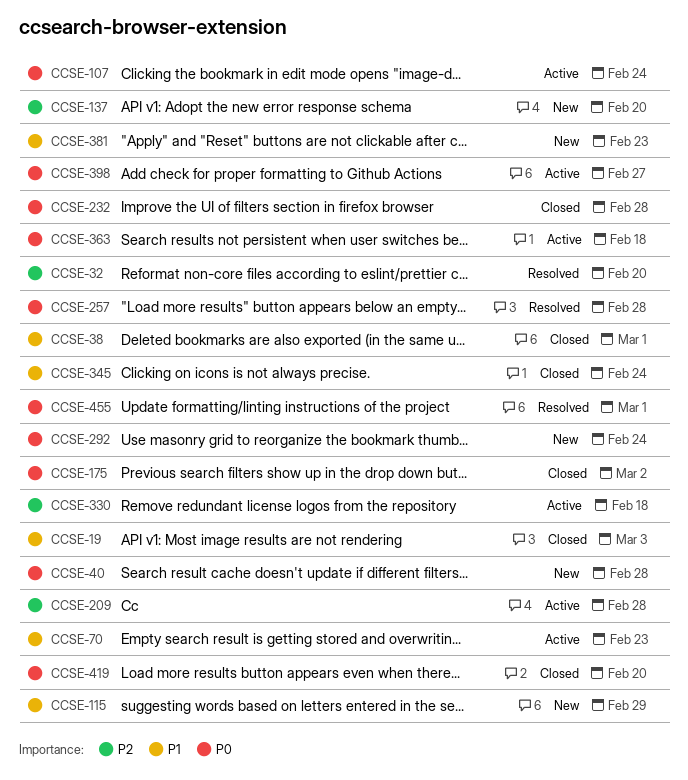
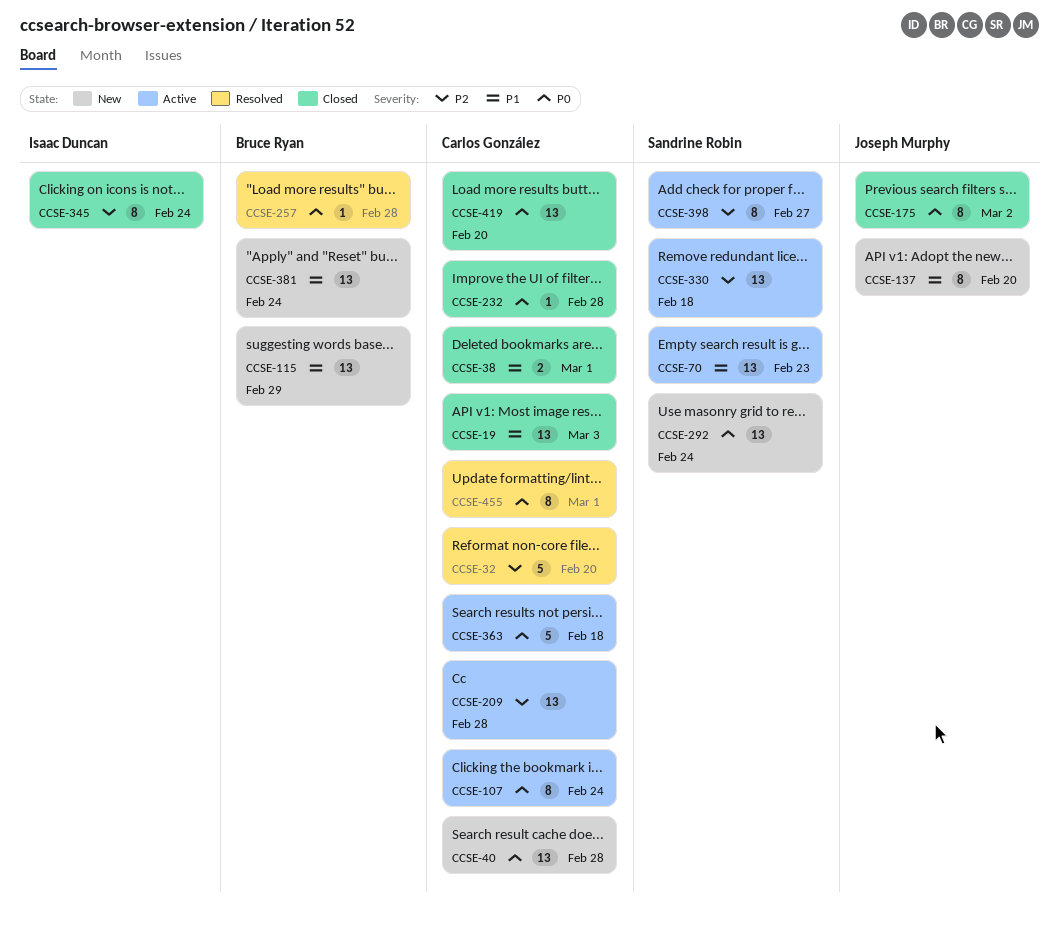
CCSE-137, priority: P2 -> P1
CCSE-345, priority: P1 -> P2
CCSE-381, due: Feb 23 -> Feb 24
CCSE-398, priority: P0 -> P2

